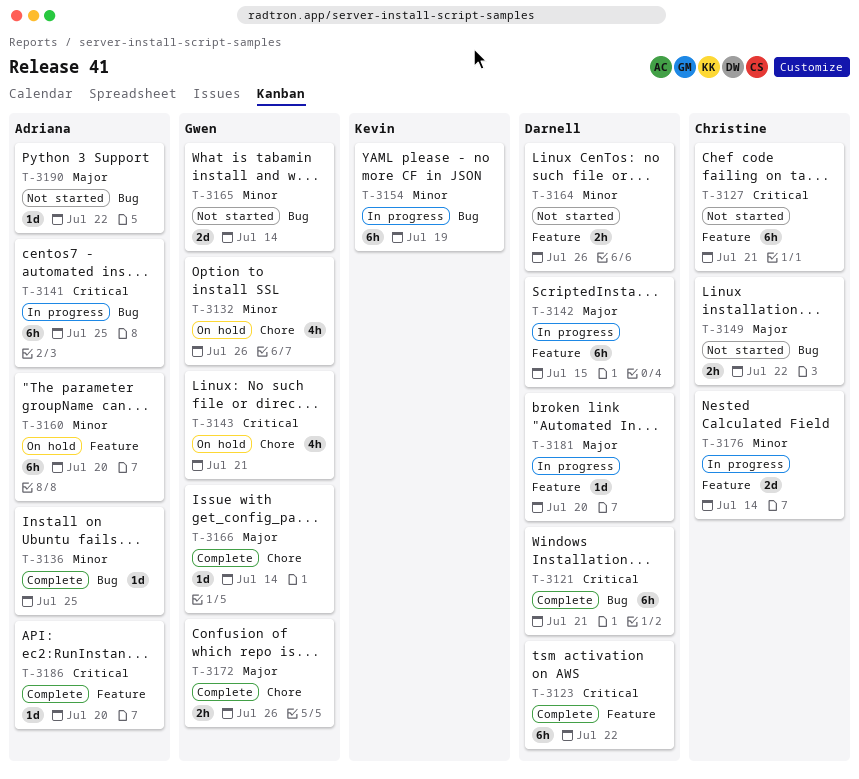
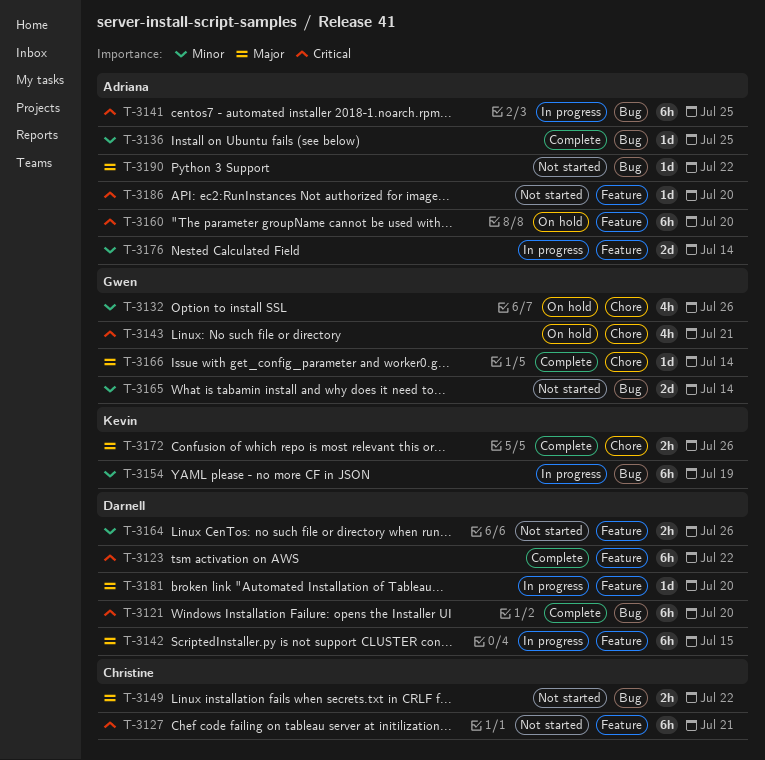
T-3121, due: Jul 21 -> Jul 20
T-3160, priority: Minor -> Critical
T-3172, owner: Gwen -> Kevin
T-3176, owner: Christine -> Adriana
T-3186, status: Complete -> Not started

